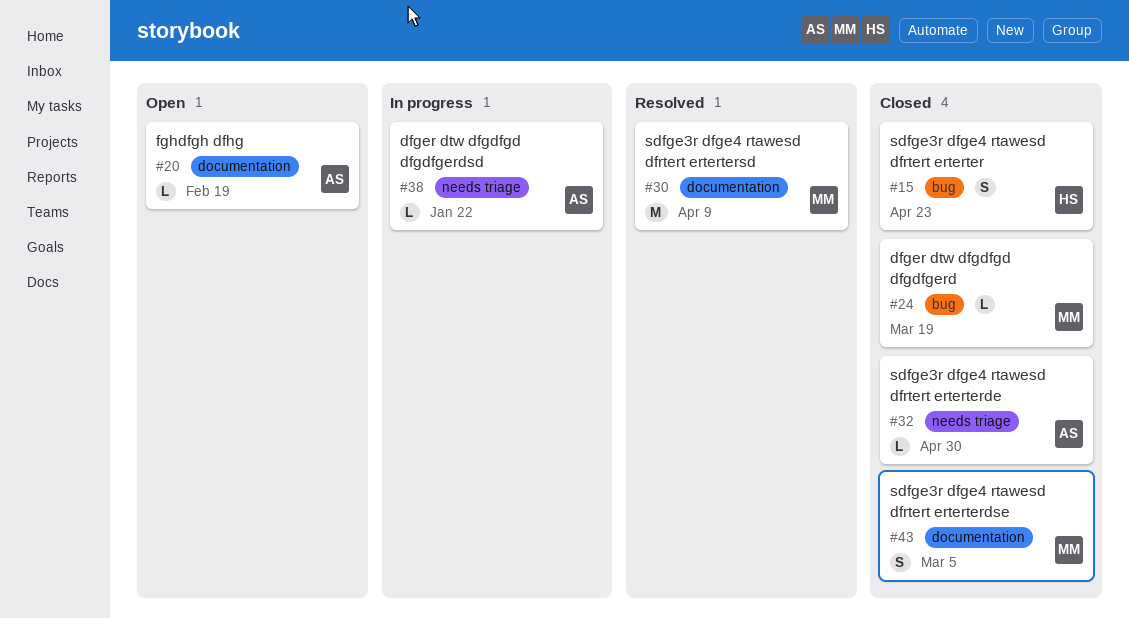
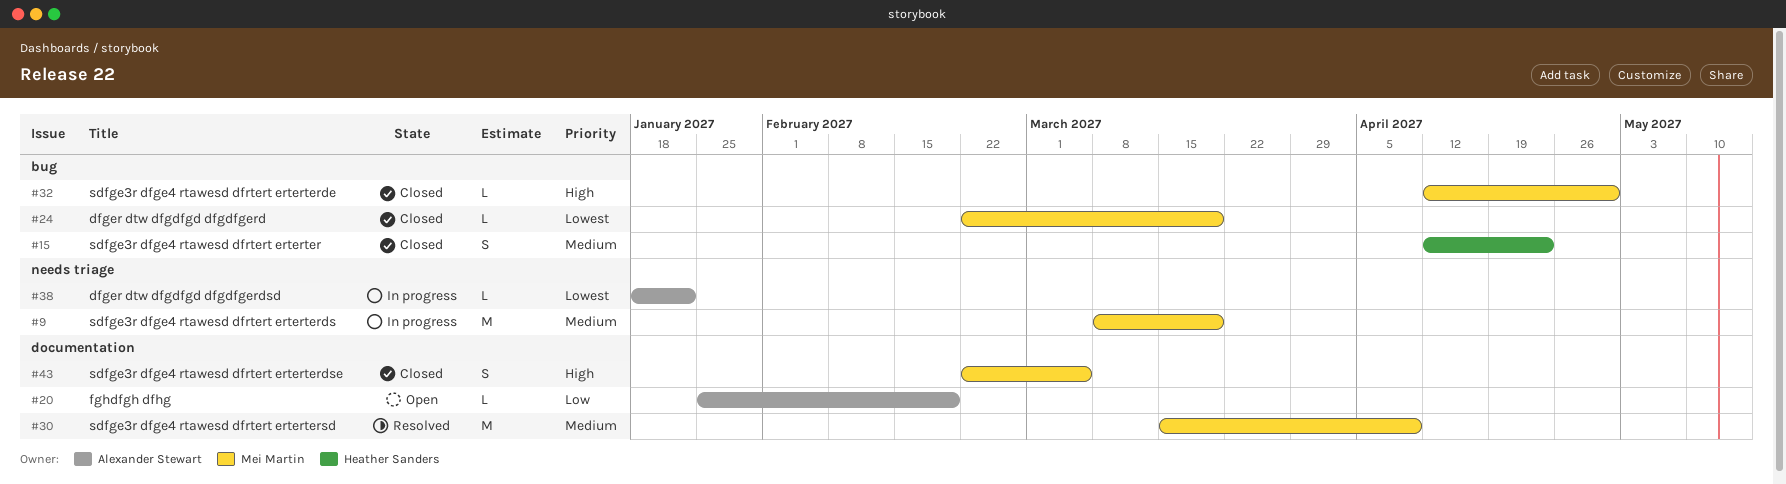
#9: none -> present
#32, owner: Alexander Stewart -> Mei Martin
#32, label: needs triage -> bug

